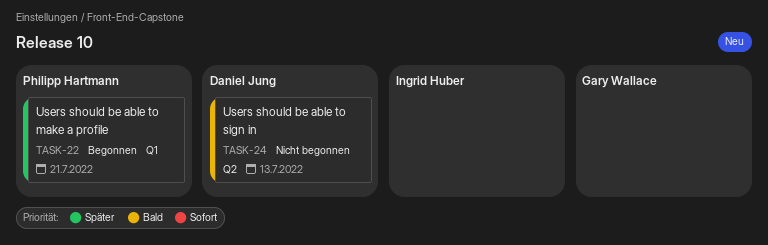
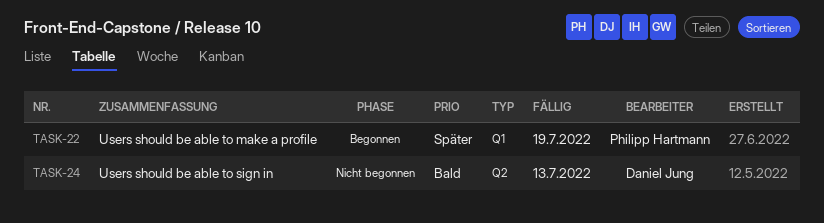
TASK-22, due: Jul 21 -> Jul 19

